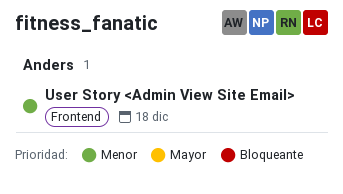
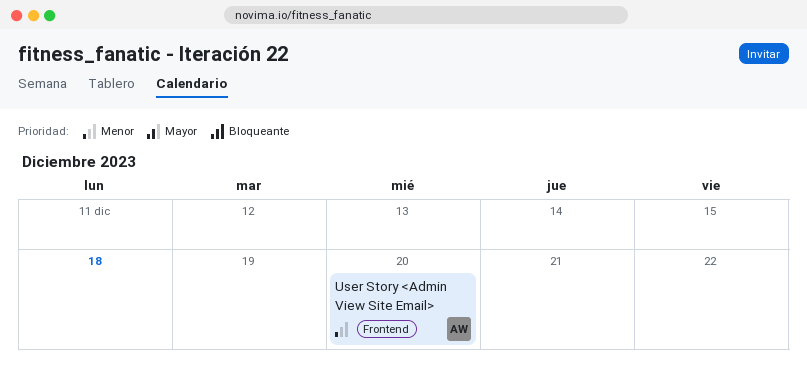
User Story <Admin View Site Email>, due: Dec 18 -> Dec 20

